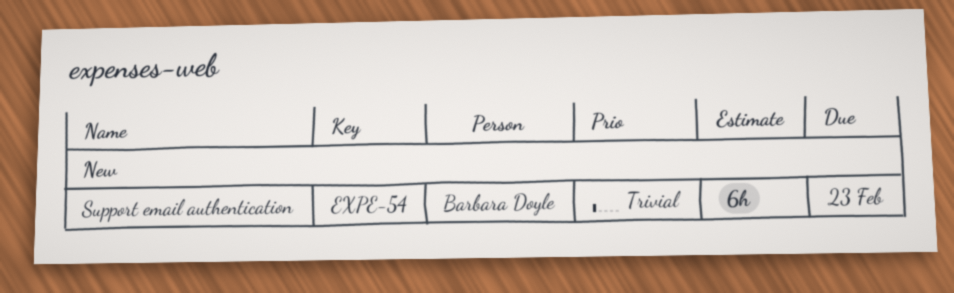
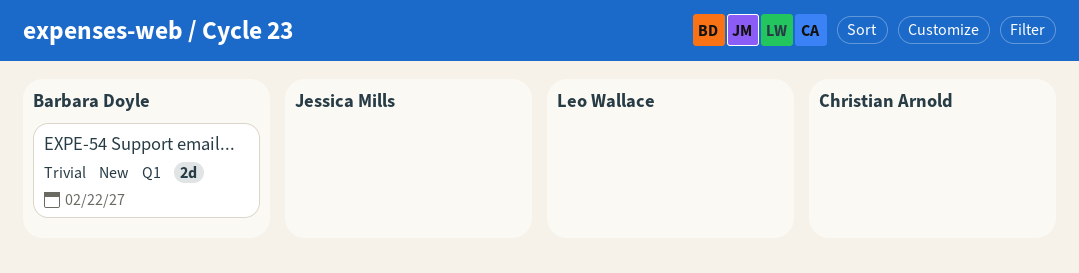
EXPE-54, estimate: 6h -> 2d
EXPE-54, due: Feb 23 -> Feb 22

